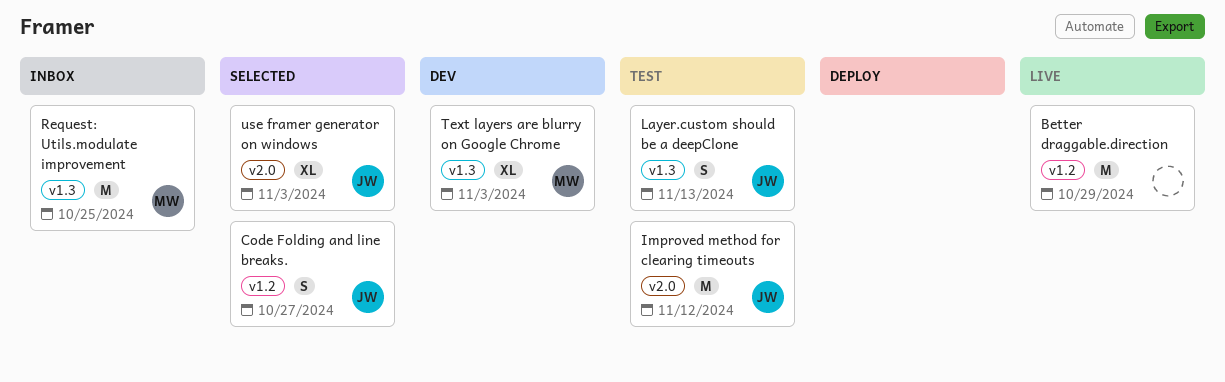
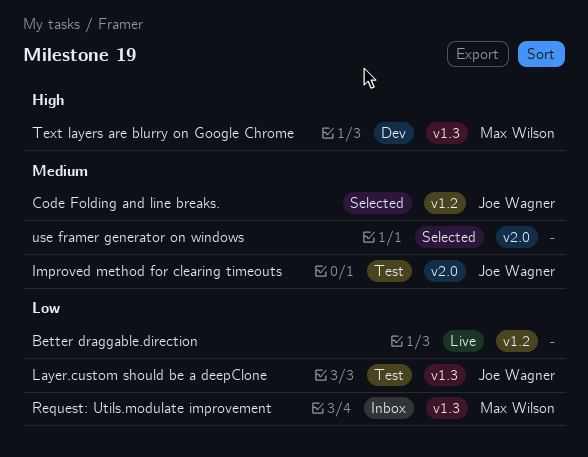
use framer generator on windows, owner: Joe Wagner -> none

